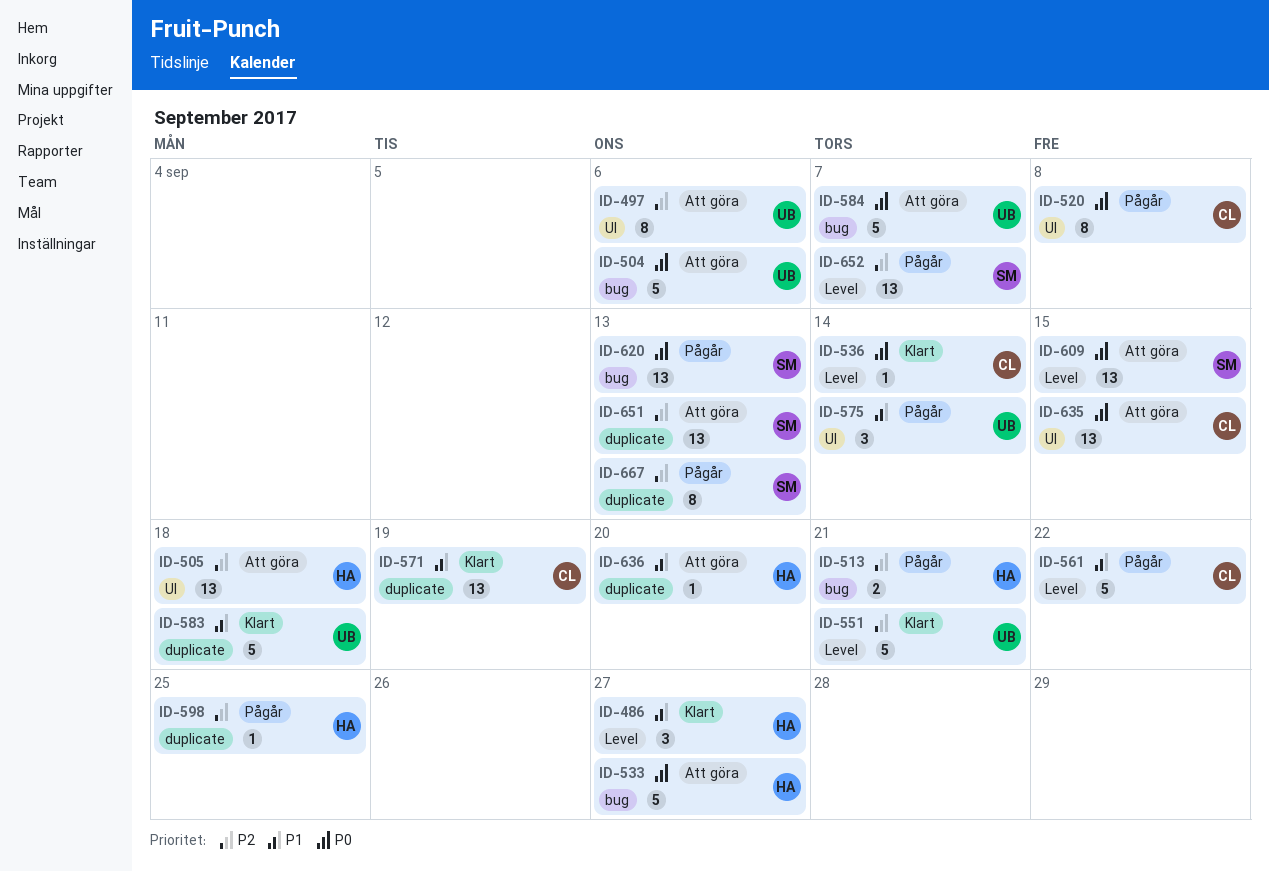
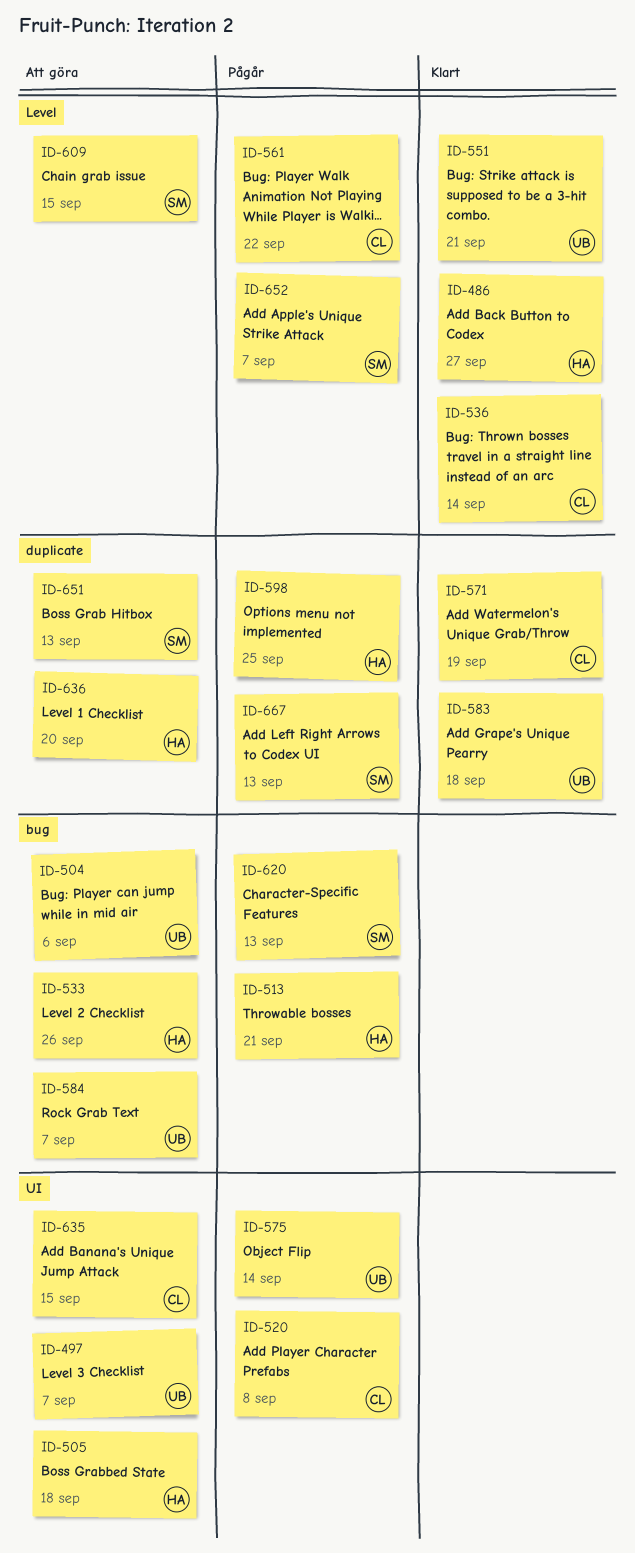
ID-497, due: Sep 6 -> Sep 7
ID-533, due: Sep 27 -> Sep 26

